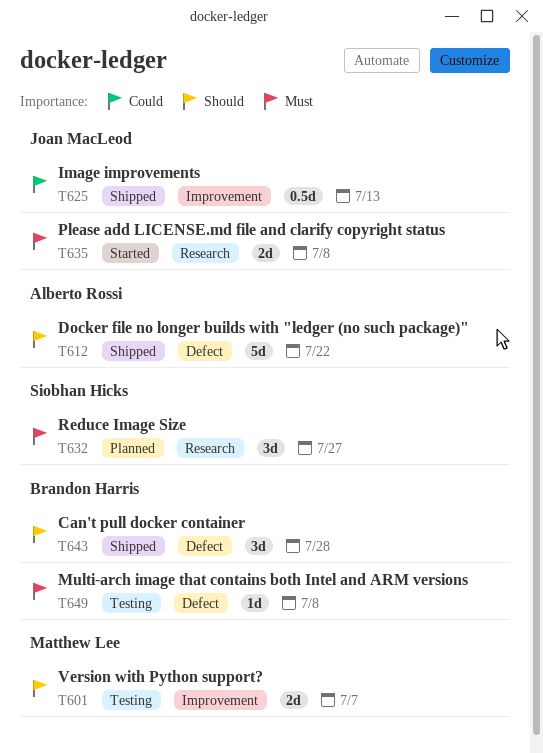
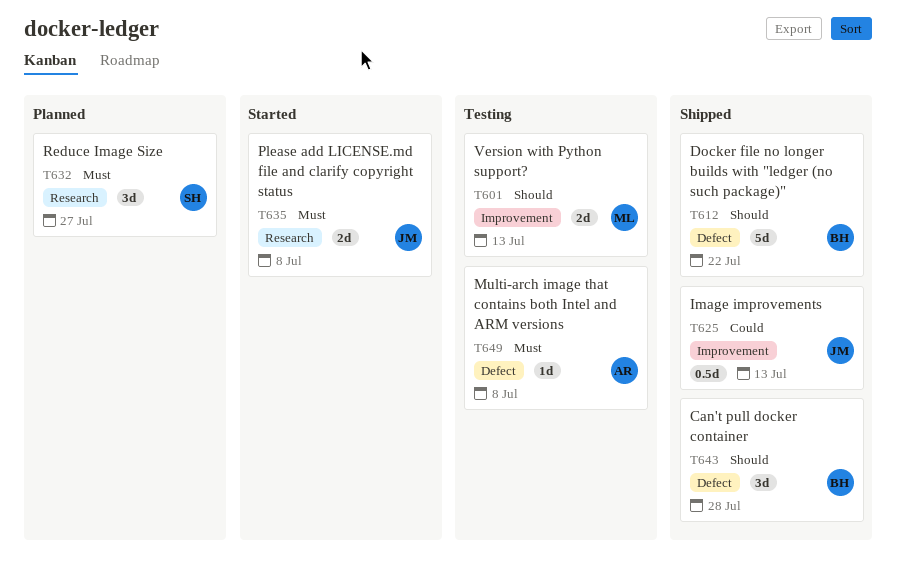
T601, due: Jul 7 -> Jul 13
T612, owner: Alberto Rossi -> Brandon Harris
T649, owner: Brandon Harris -> Alberto Rossi

